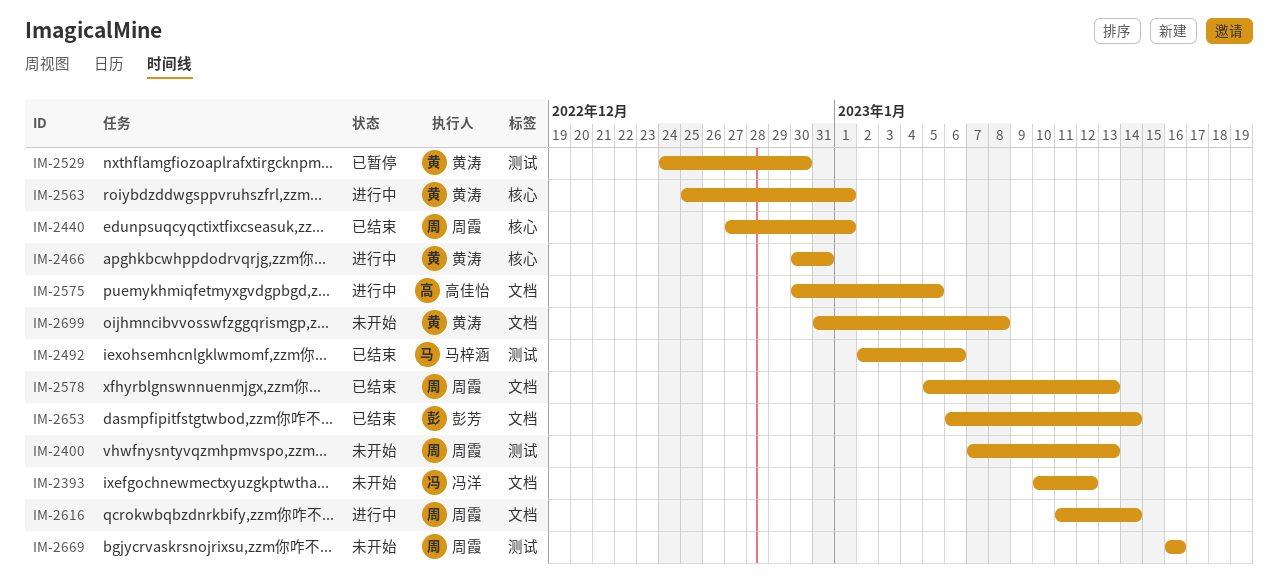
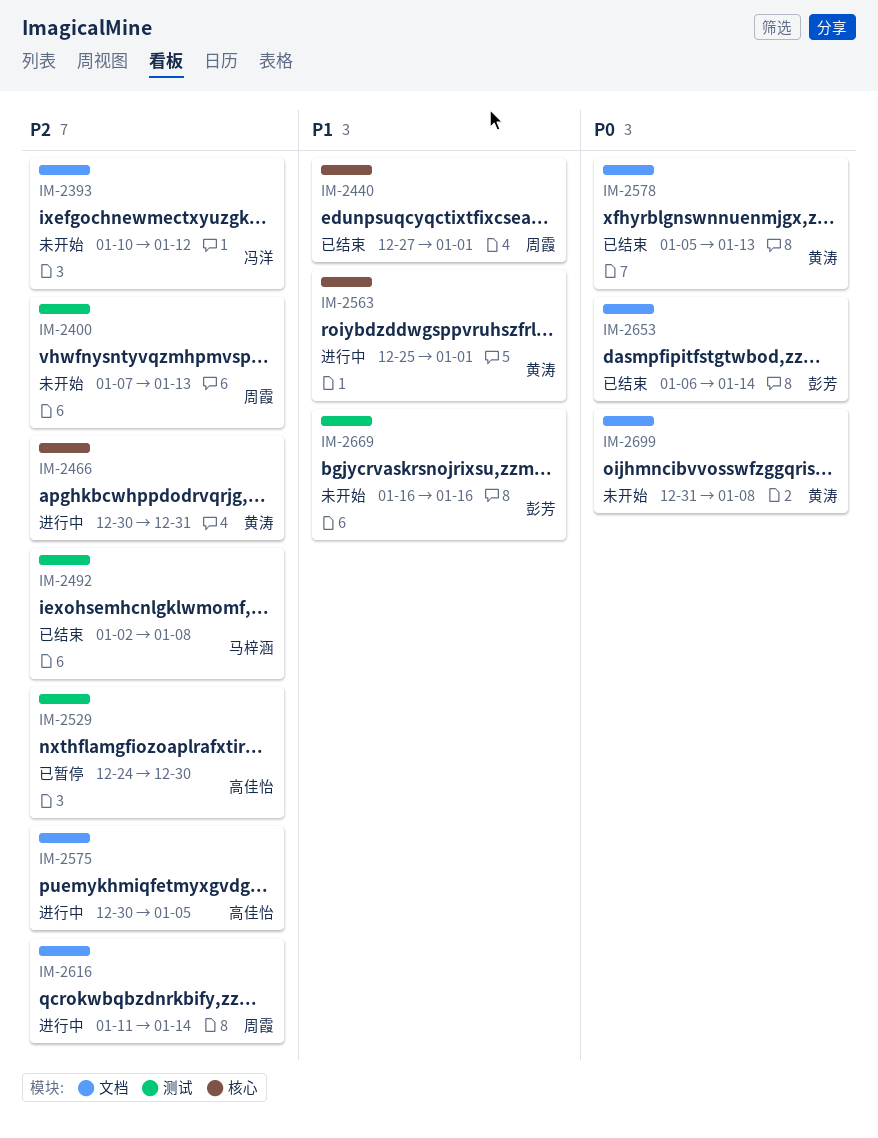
IM-2492, due: Jan 6 -> Jan 8
IM-2529, owner: 黄涛 -> 高佳怡
IM-2578, owner: 周霞 -> 黄涛
IM-2669, owner: 周霞 -> 彭芳

